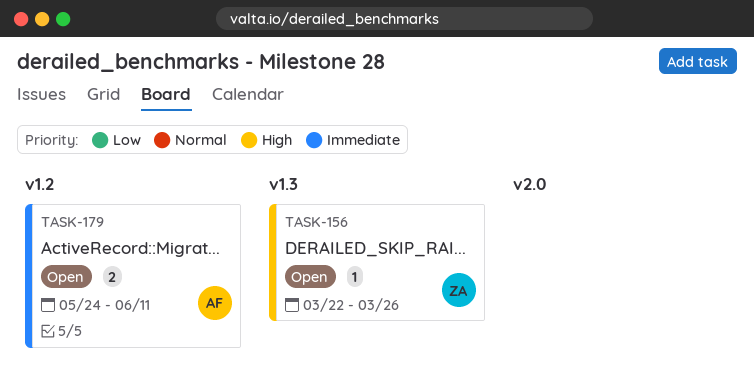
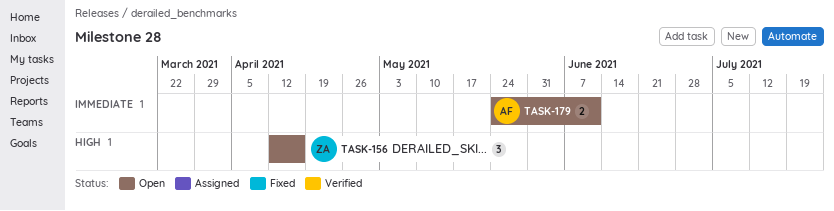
TASK-156, estimate: 1 -> 3
TASK-156, start: Mar 22 -> Apr 12
TASK-156, due: Mar 26 -> Apr 16

